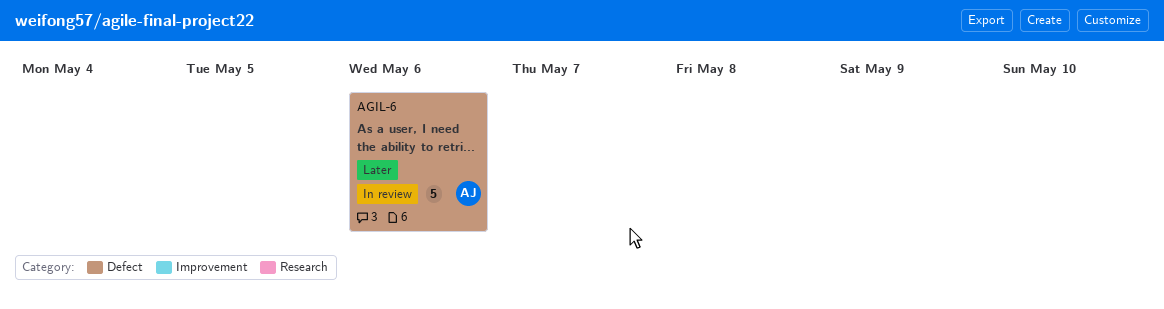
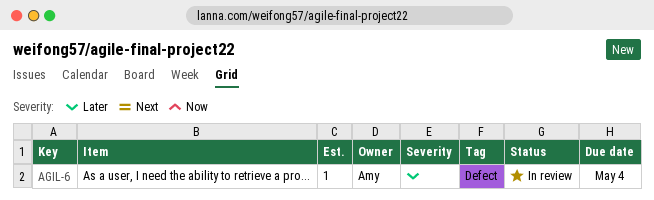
AGIL-6, estimate: 5 -> 1
AGIL-6, due: May 6 -> May 4

